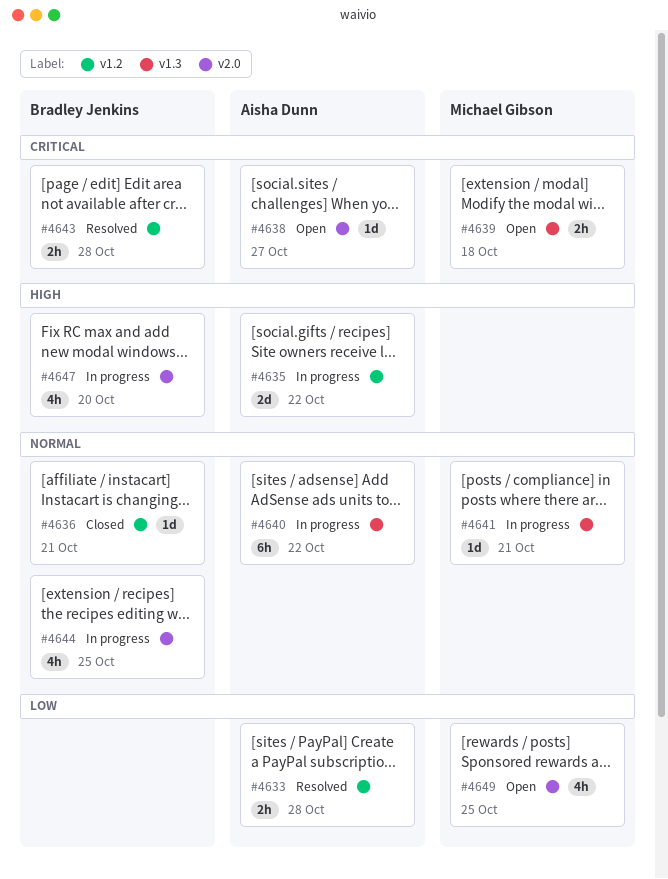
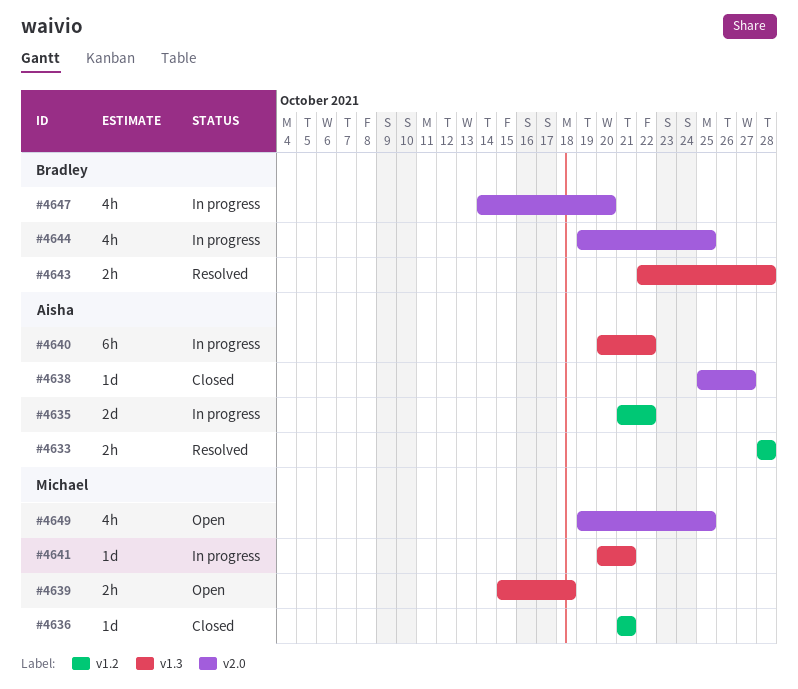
#4636, owner: Bradley Jenkins -> Michael Gibson
#4638, status: Open -> Closed
#4643, label: v1.2 -> v1.3

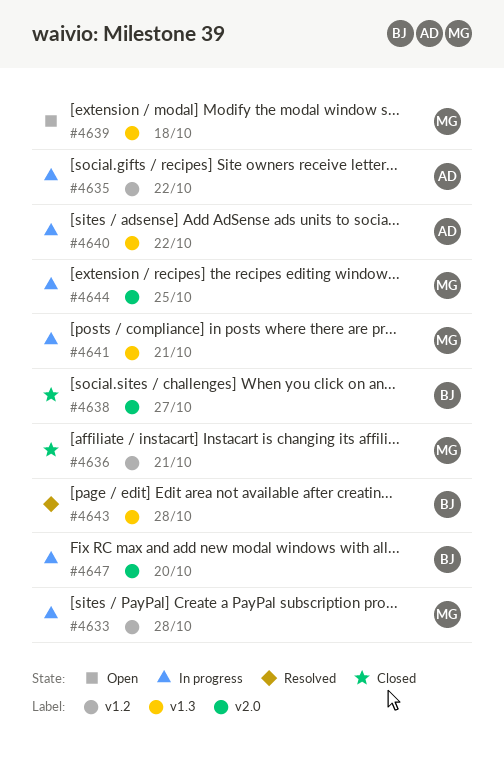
#4633, status: Resolved -> In progress
#4633, owner: Aisha -> Michael
#4638, owner: Aisha -> Bradley
#4644, owner: Bradley -> Michael
#4649: present -> none

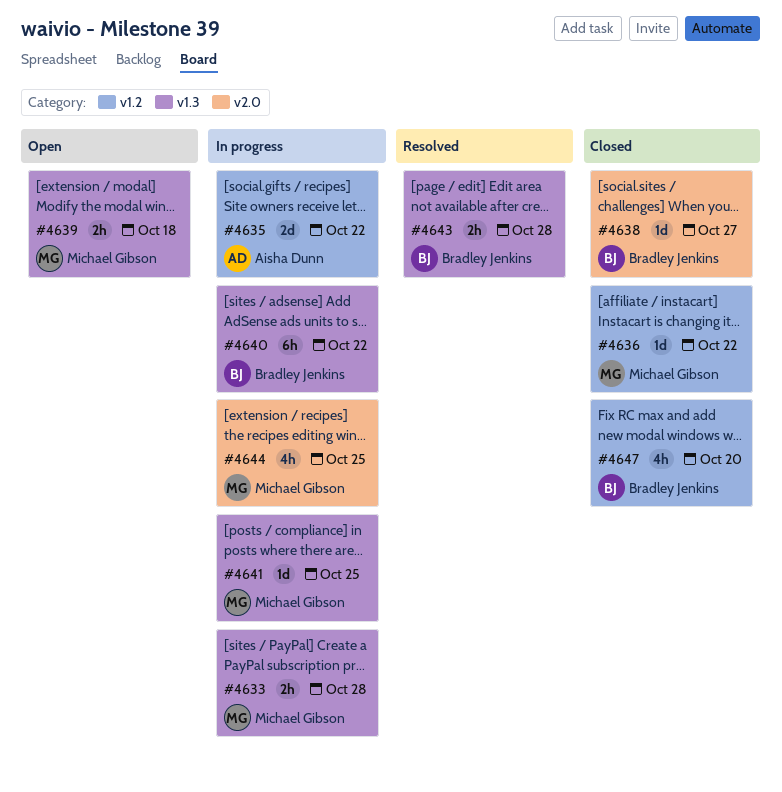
#4633, label: v1.2 -> v1.3
#4636, due: Oct 21 -> Oct 22
#4640, owner: Aisha Dunn -> Bradley Jenkins
#4641, due: Oct 21 -> Oct 25
#4647, status: In progress -> Closed
#4647, label: v2.0 -> v1.2

